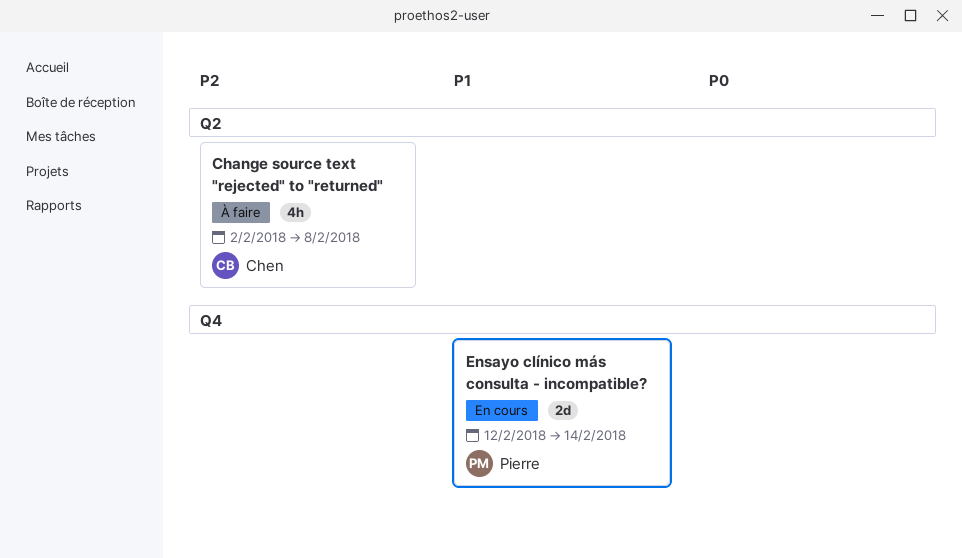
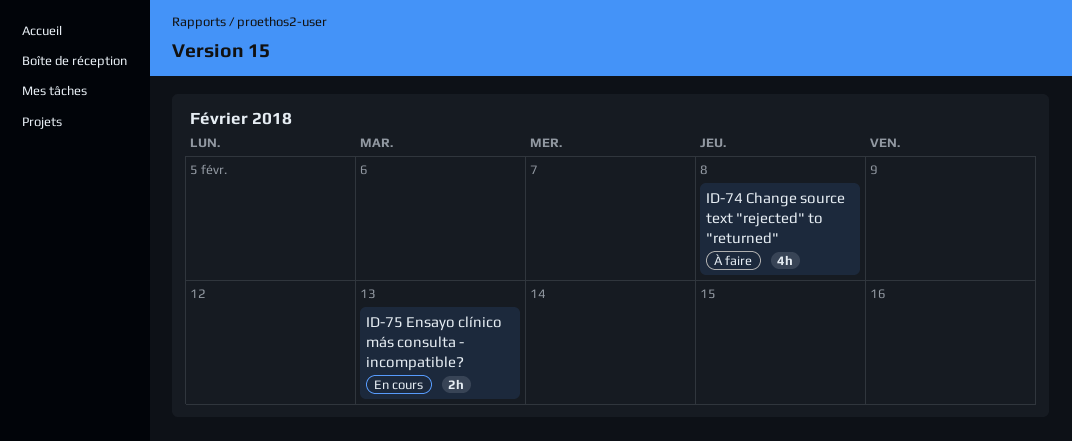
Ensayo clínico más consulta - incompatible?, estimate: 2d -> 2h
Ensayo clínico más consulta - incompatible?, due: Feb 14 -> Feb 13

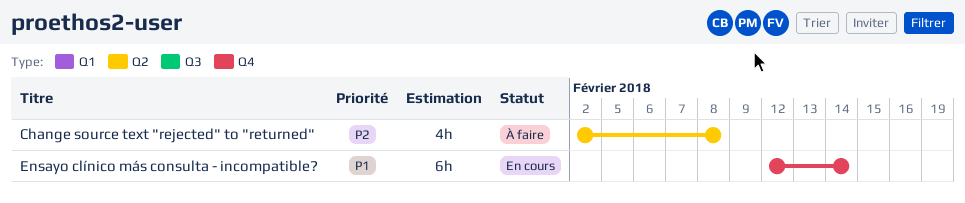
Ensayo clínico más consulta - incompatible?, estimate: 2h -> 6h
Ensayo clínico más consulta - incompatible?, due: Feb 13 -> Feb 14

